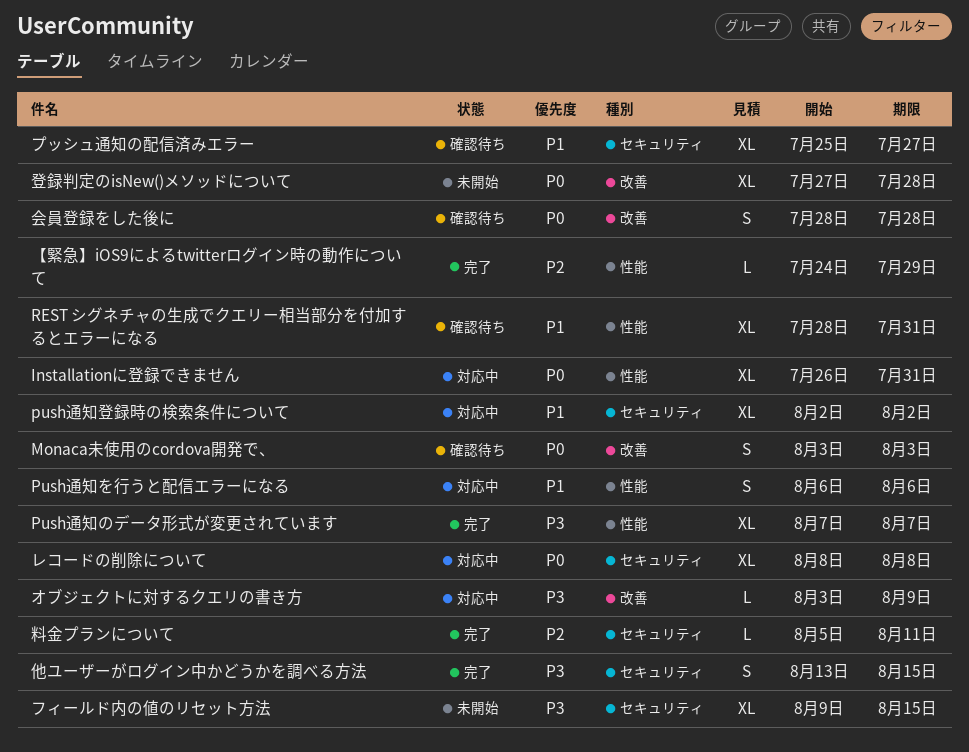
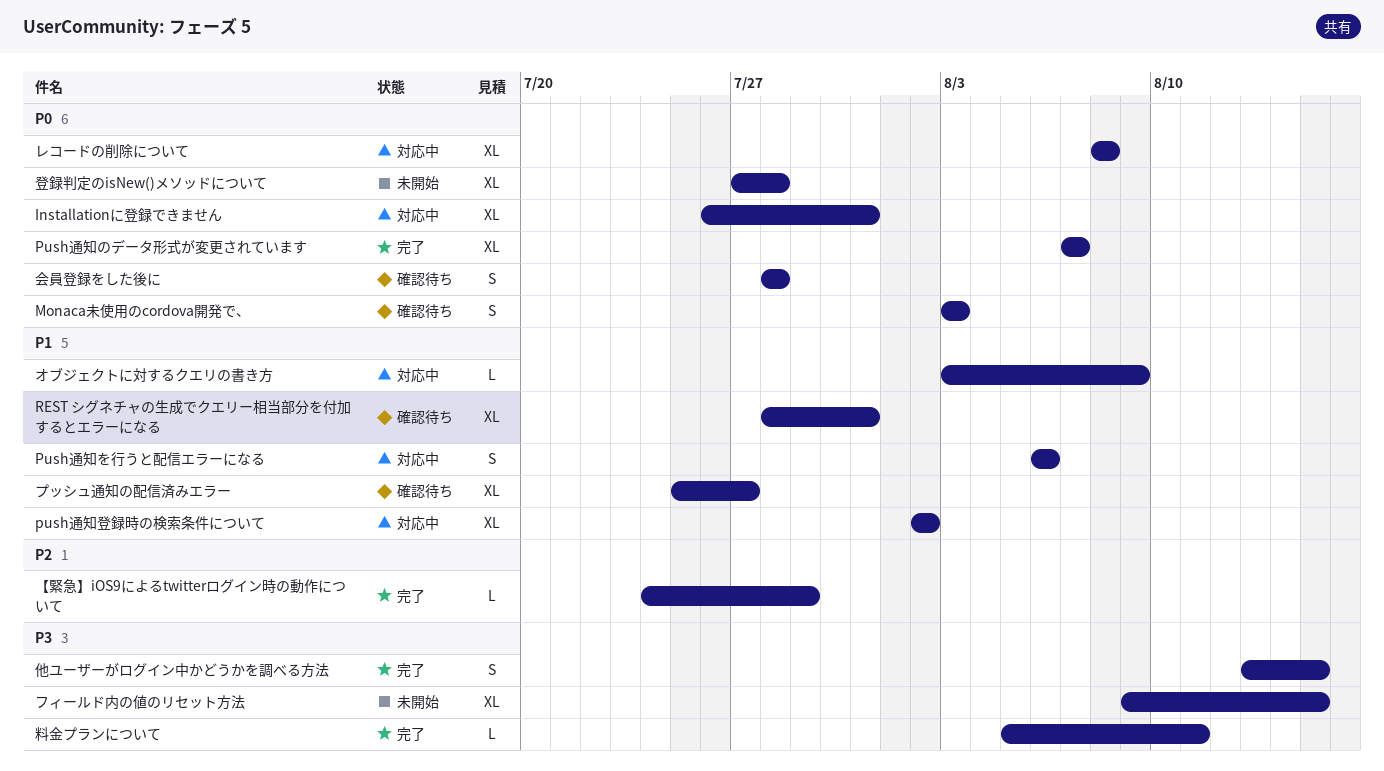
Push通知のデータ形式が変更されています, priority: P3 -> P0
オブジェクトに対するクエリの書き方, priority: P3 -> P1
料金プランについて, priority: P2 -> P3

